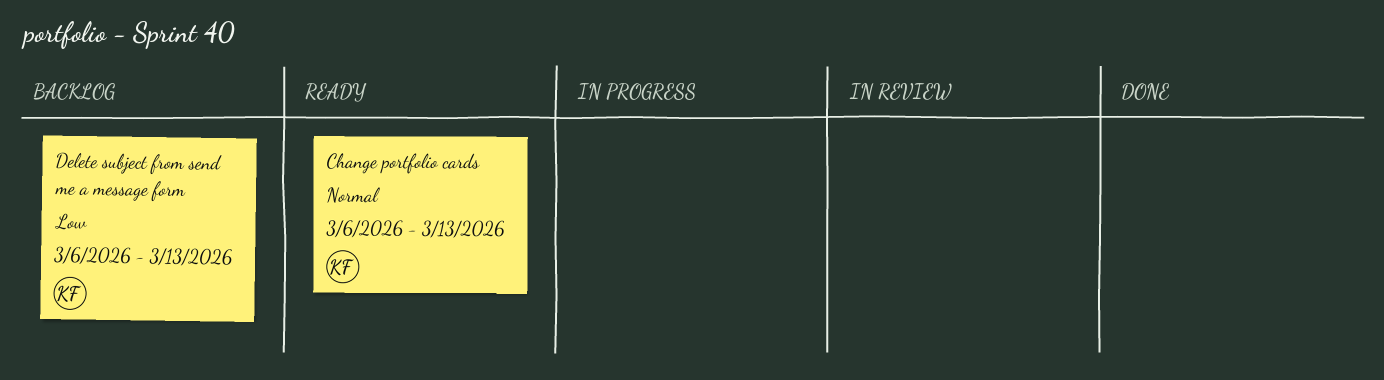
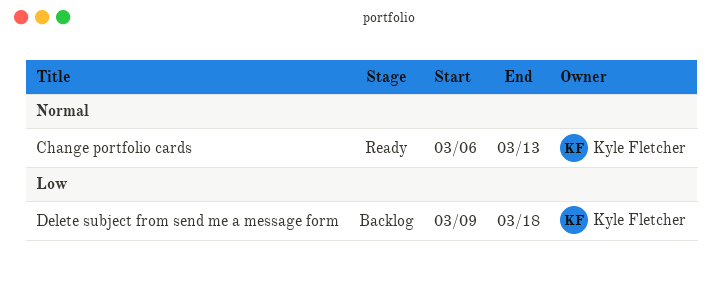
Delete subject from send me a message form, start: Mar 6 -> Mar 9
Delete subject from send me a message form, due: Mar 13 -> Mar 18

